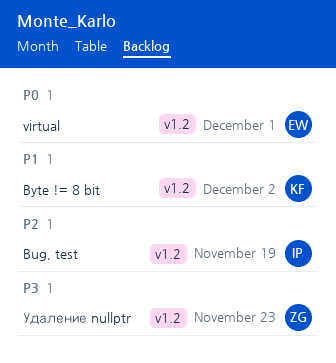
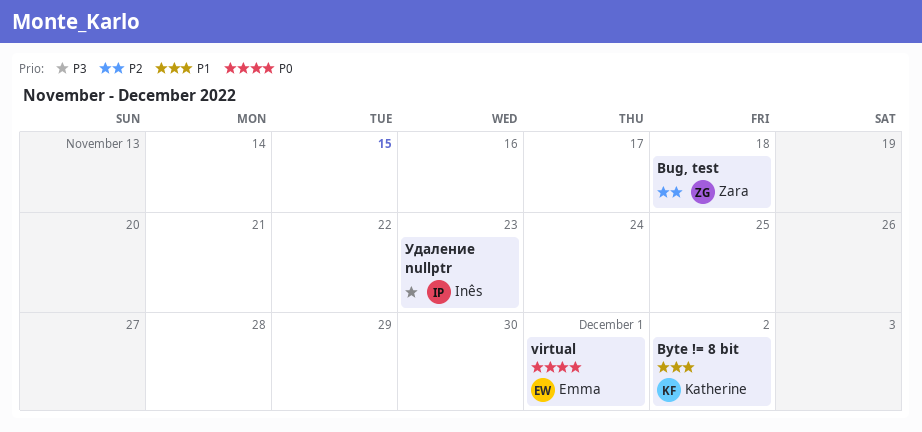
Bug, test, owner: Inês -> Zara
Bug, test, due: Nov 19 -> Nov 18
Удаление nullptr, owner: Zara -> Inês

